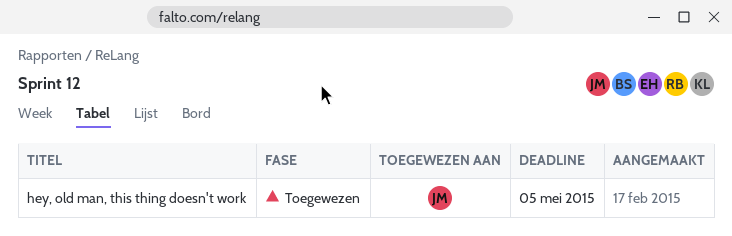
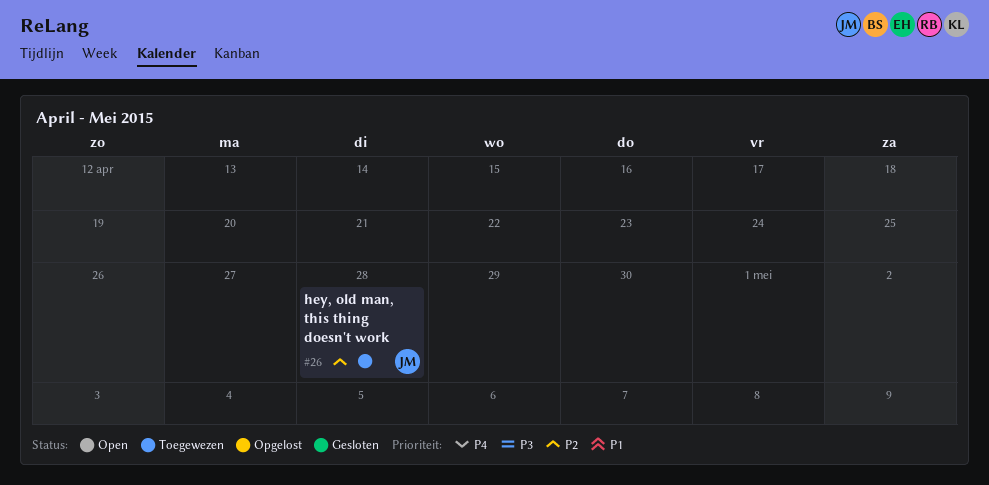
hey, old man, this thing doesn't work, due: May 5 -> Apr 28

